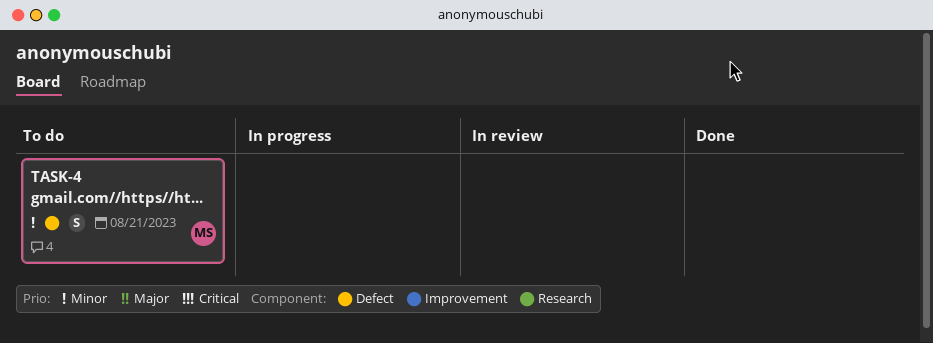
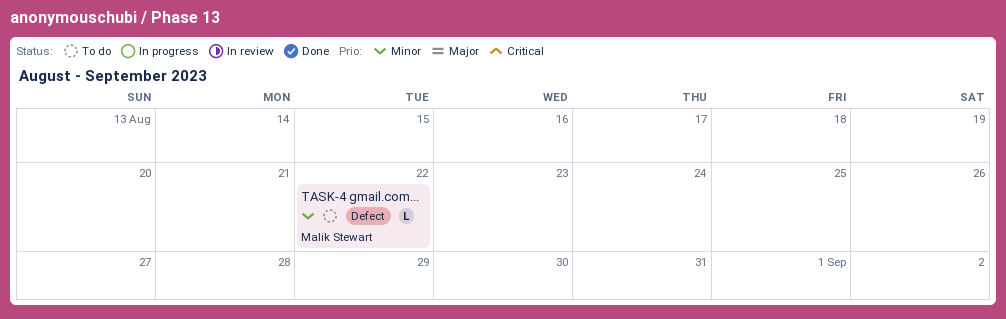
TASK-4, estimate: S -> L
TASK-4, due: Aug 21 -> Aug 22

